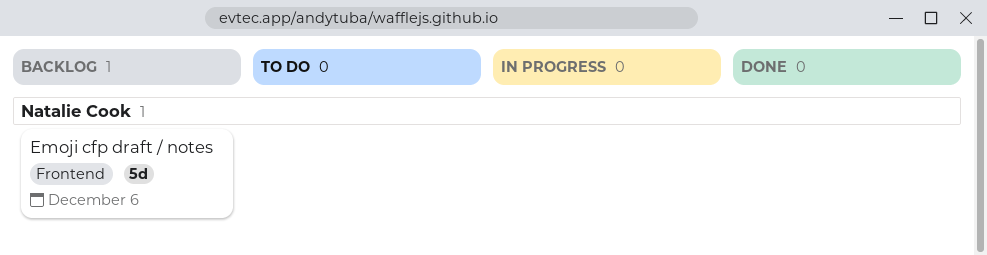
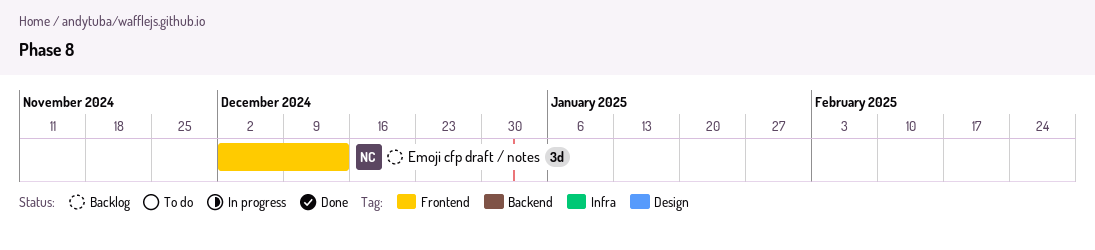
Emoji cfp draft / notes, estimate: 5d -> 3d
Emoji cfp draft / notes, due: Dec 6 -> Dec 13

